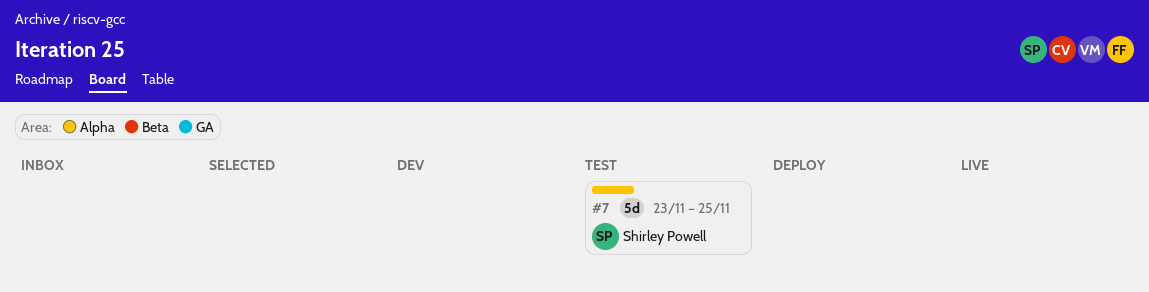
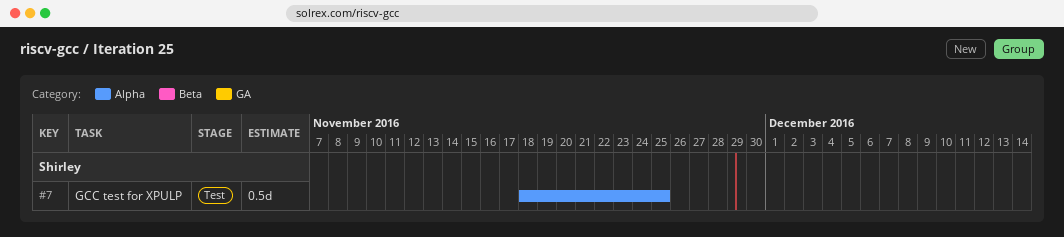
#7, estimate: 5d -> 0.5d
#7, start: Nov 23 -> Nov 18

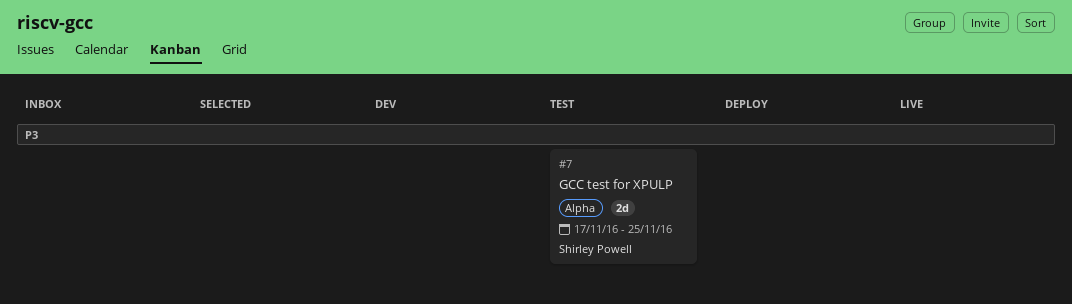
#7, estimate: 0.5d -> 2d
#7, start: Nov 18 -> Nov 17

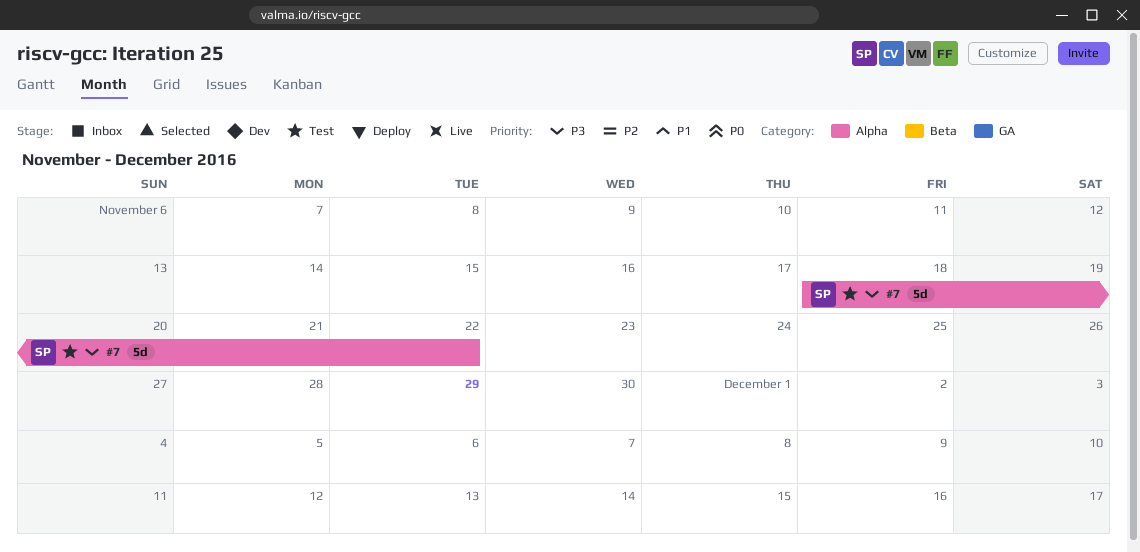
#7, estimate: 2d -> 5d
#7, start: Nov 17 -> Nov 18
#7, due: Nov 25 -> Nov 22

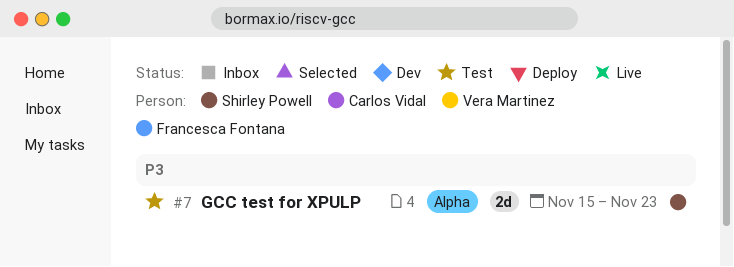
#7, estimate: 5d -> 2d
#7, start: Nov 18 -> Nov 15
#7, due: Nov 22 -> Nov 23

